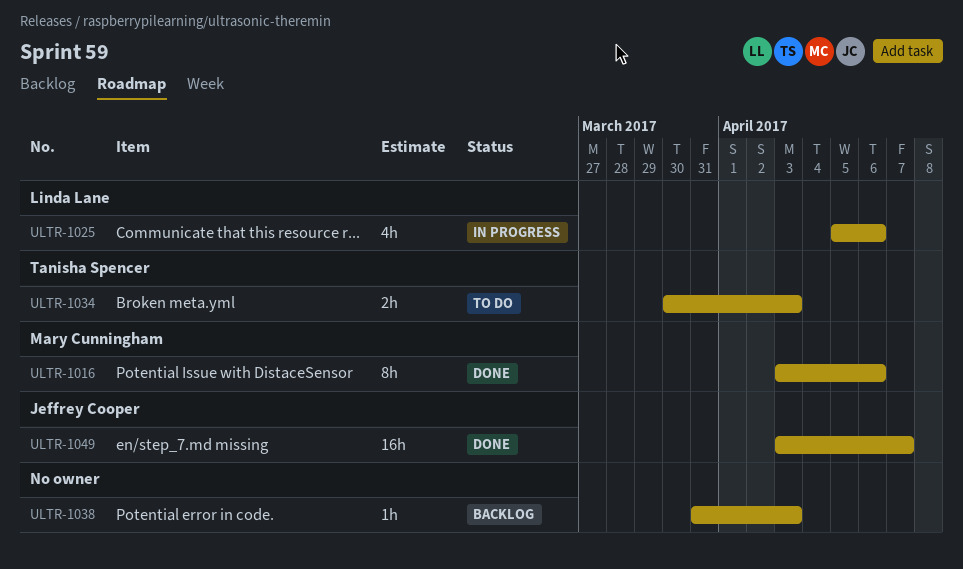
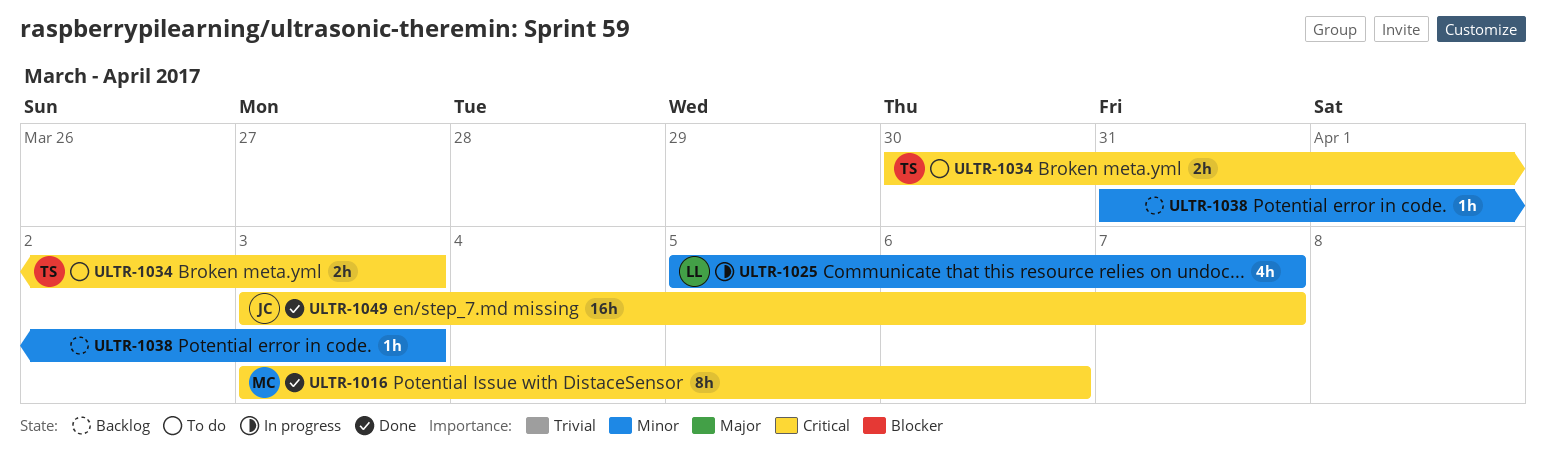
ULTR-1025, due: Apr 6 -> Apr 7

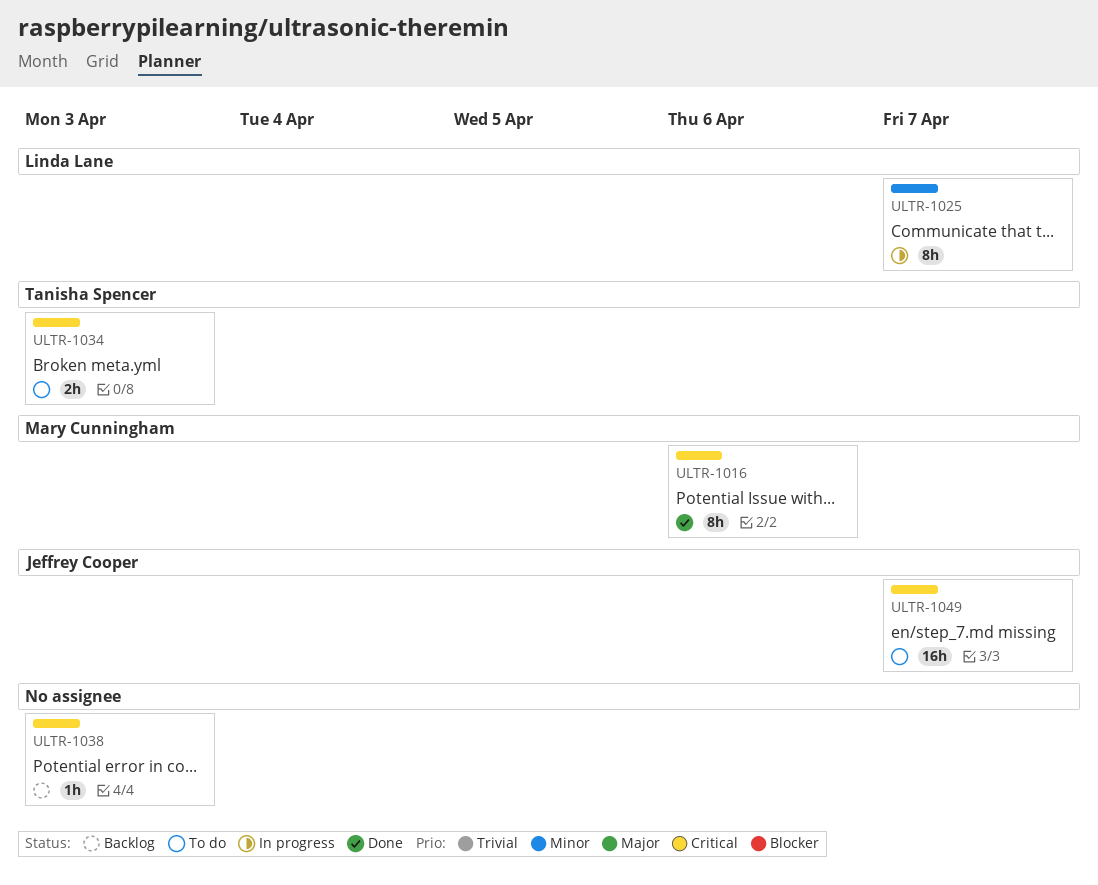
ULTR-1025, estimate: 4h -> 8h
ULTR-1038, priority: Minor -> Critical
ULTR-1049, status: Done -> To do

